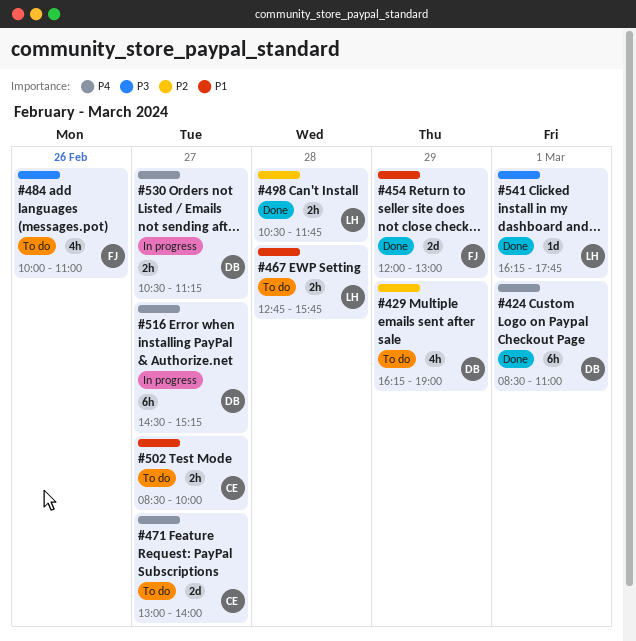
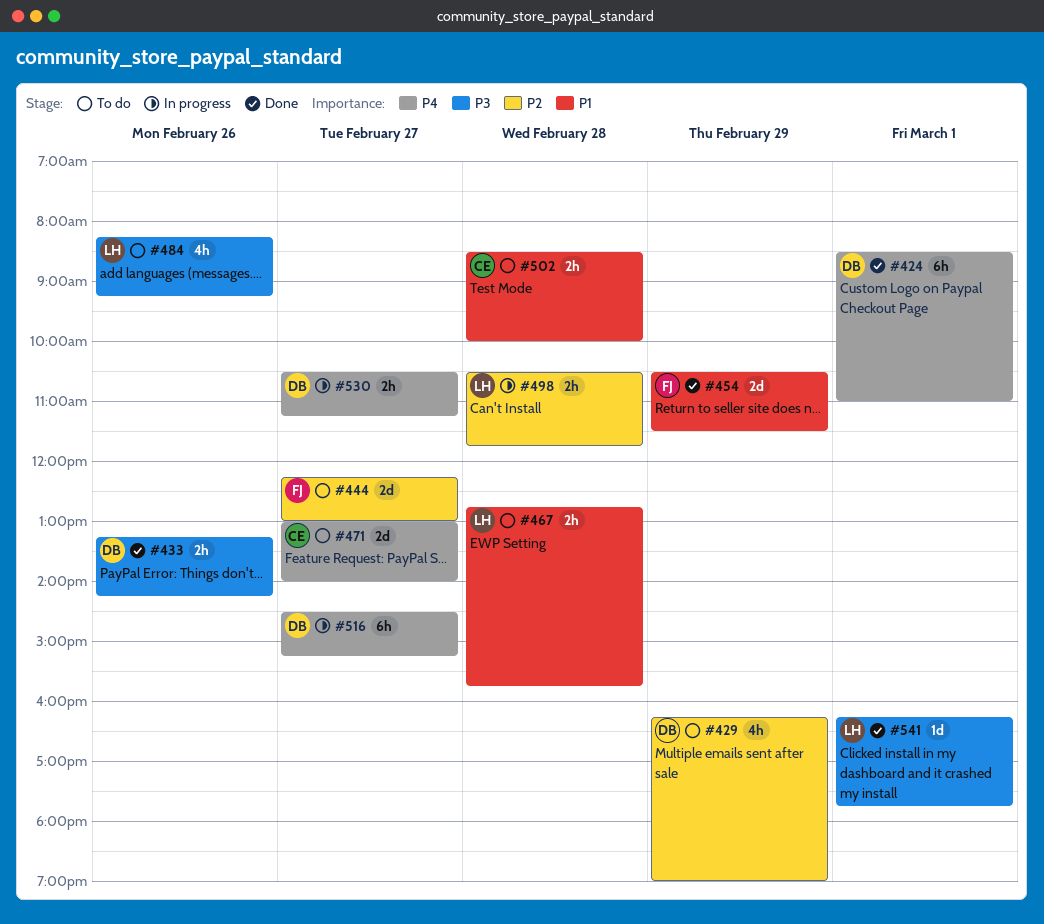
#433: none -> present
#444: none -> present
#454, begins: 12:00 -> 10:30
#454, ends: 13:00 -> 11:30
#484, owner: FJ -> LH
#484, begins: 10:00 -> 08:15
#484, ends: 11:00 -> 09:15
#498, status: Done -> In progress
#502, day: Feb 27 -> Feb 28

